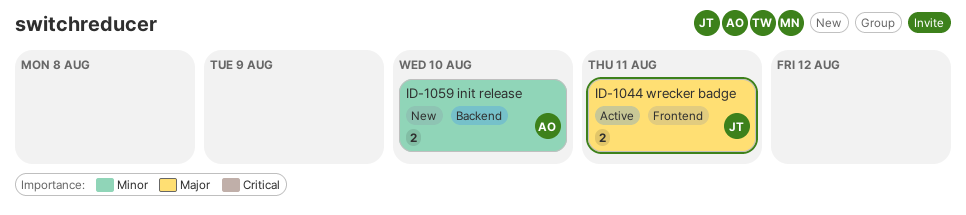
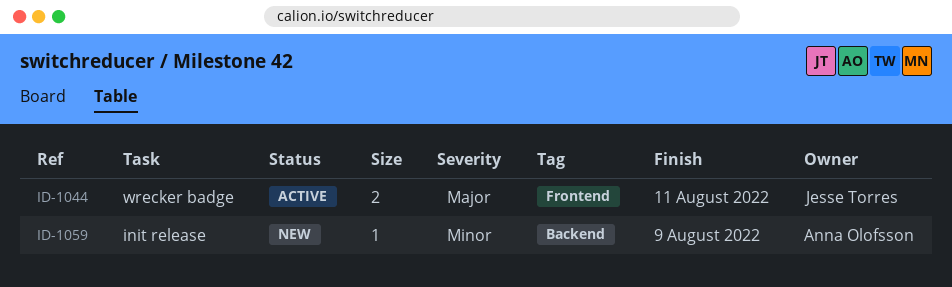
ID-1059, estimate: 2 -> 1
ID-1059, due: Aug 10 -> Aug 9

